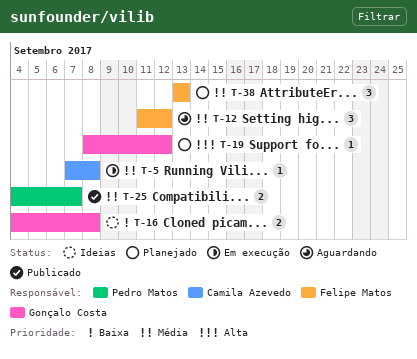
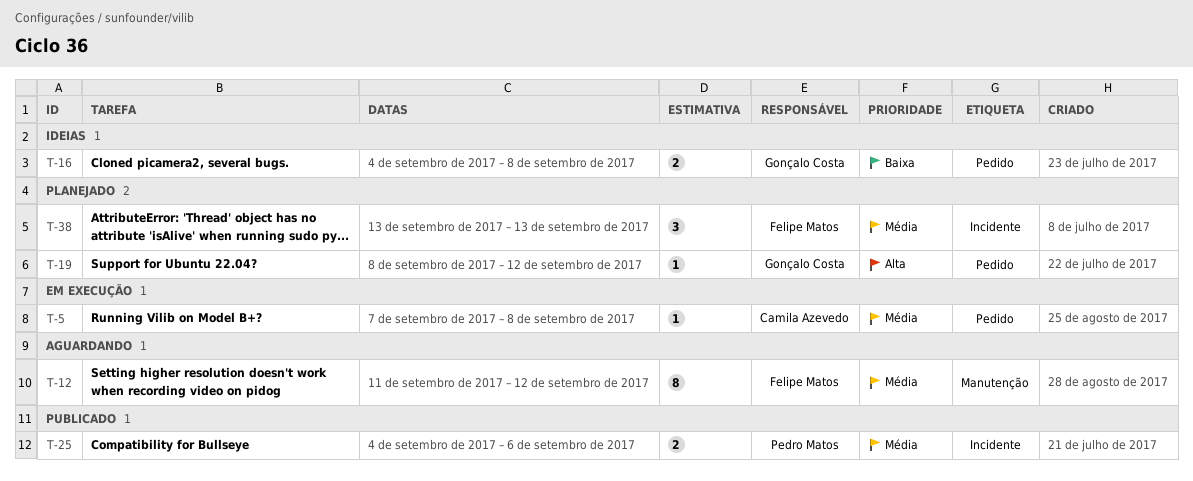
T-12, estimate: 3 -> 8
T-25, due: Sep 7 -> Sep 6

